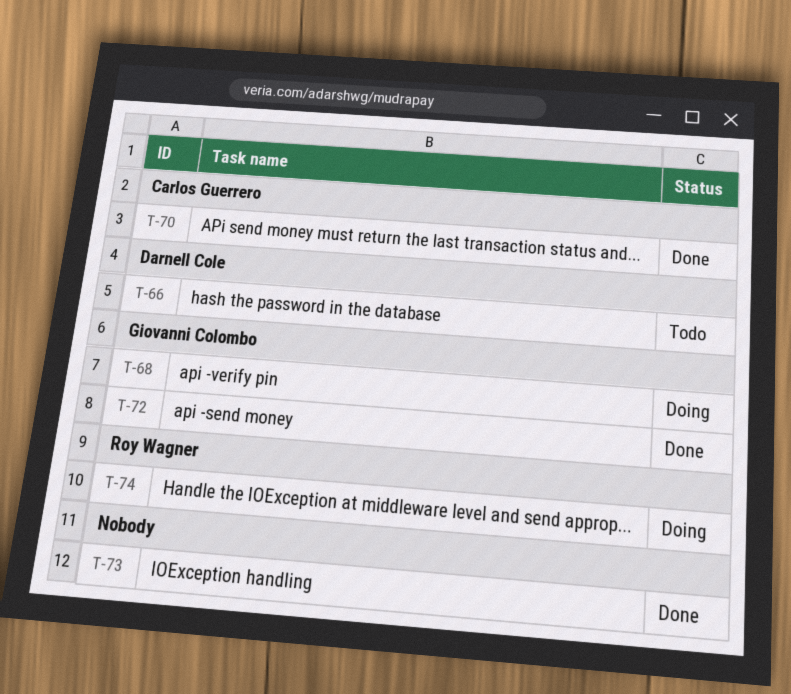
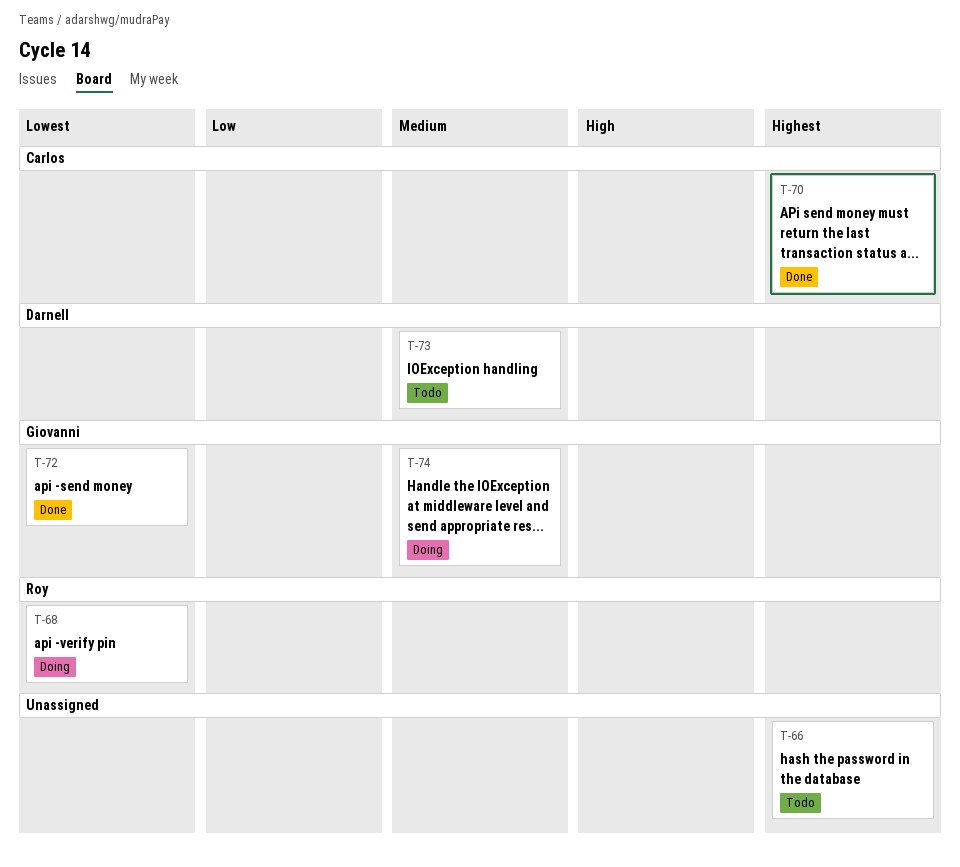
T-66, owner: Darnell Cole -> none
T-68, owner: Giovanni Colombo -> Roy Wagner
T-73, status: Done -> Todo
T-73, owner: none -> Darnell Cole
T-74, owner: Roy Wagner -> Giovanni Colombo

